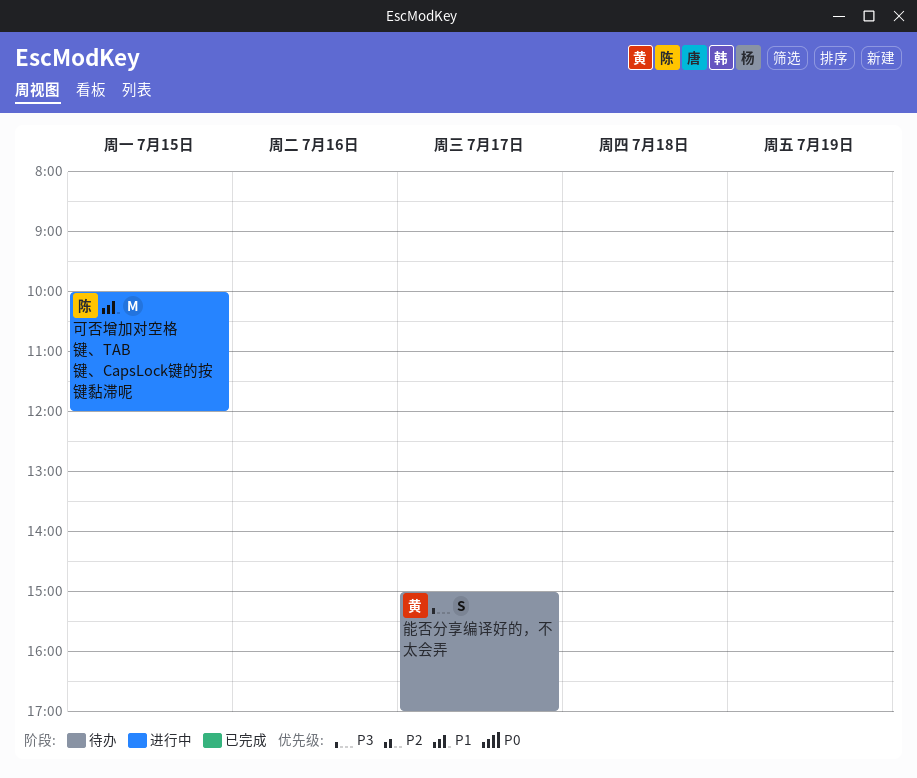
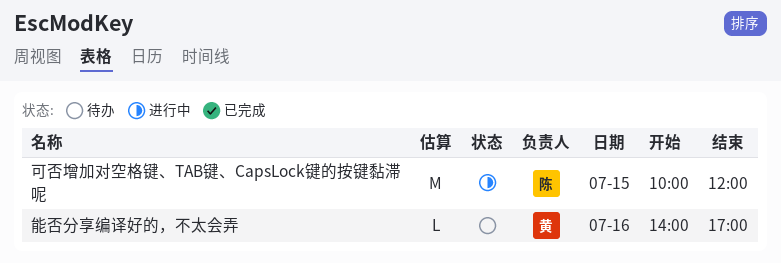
能否分享编译好的，不太会弄, estimate: S -> L
能否分享编译好的，不太会弄, day: Jul 17 -> Jul 16
能否分享编译好的，不太会弄, begins: 15:00 -> 14:00

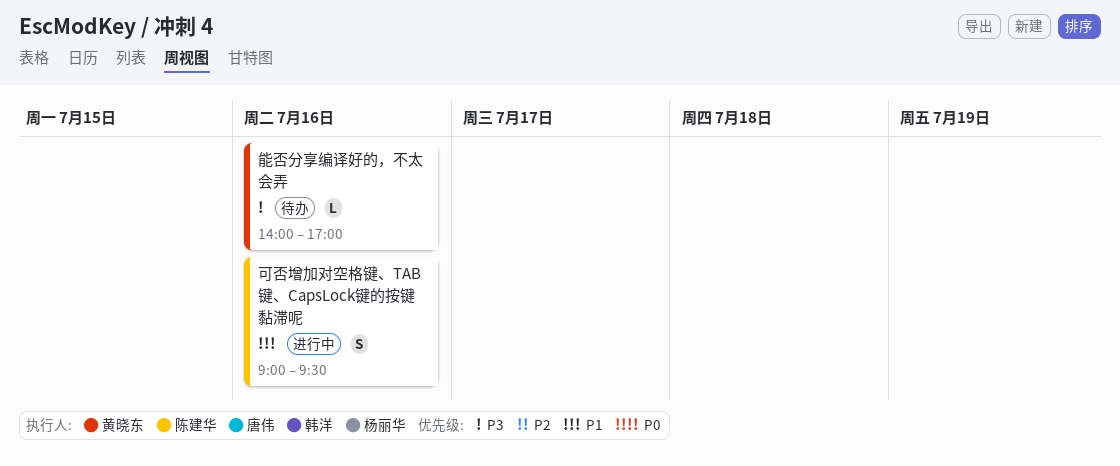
可否增加对空格键、TAB键、CapsLock键的按键黏滞呢, estimate: M -> S
可否增加对空格键、TAB键、CapsLock键的按键黏滞呢, day: Jul 15 -> Jul 16
可否增加对空格键、TAB键、CapsLock键的按键黏滞呢, begins: 10:00 -> 09:00
可否增加对空格键、TAB键、CapsLock键的按键黏滞呢, ends: 12:00 -> 09:30

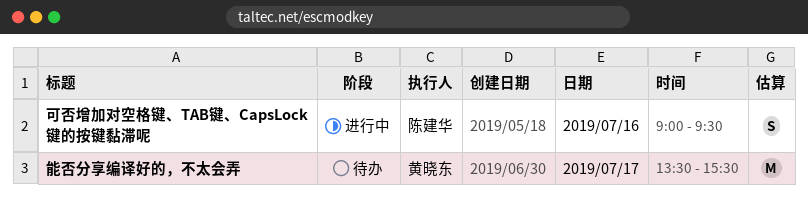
能否分享编译好的，不太会弄, estimate: L -> M
能否分享编译好的，不太会弄, day: Jul 16 -> Jul 17
能否分享编译好的，不太会弄, begins: 14:00 -> 13:30
能否分享编译好的，不太会弄, ends: 17:00 -> 15:30

